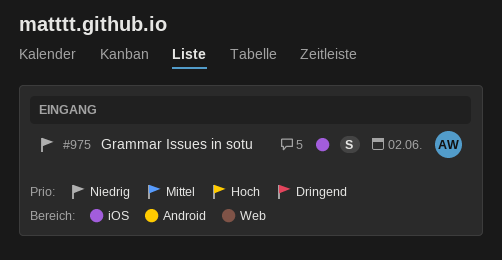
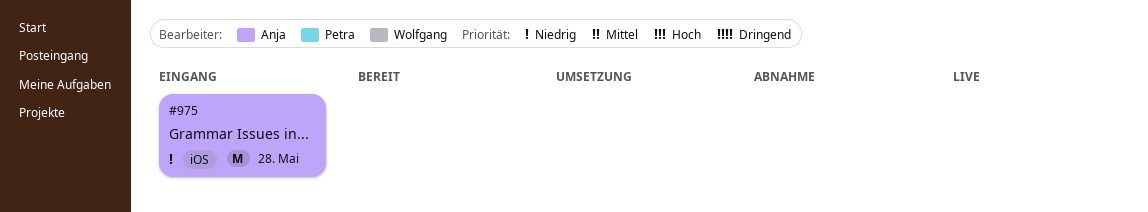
#975, estimate: S -> M
#975, due: Jun 2 -> May 28

